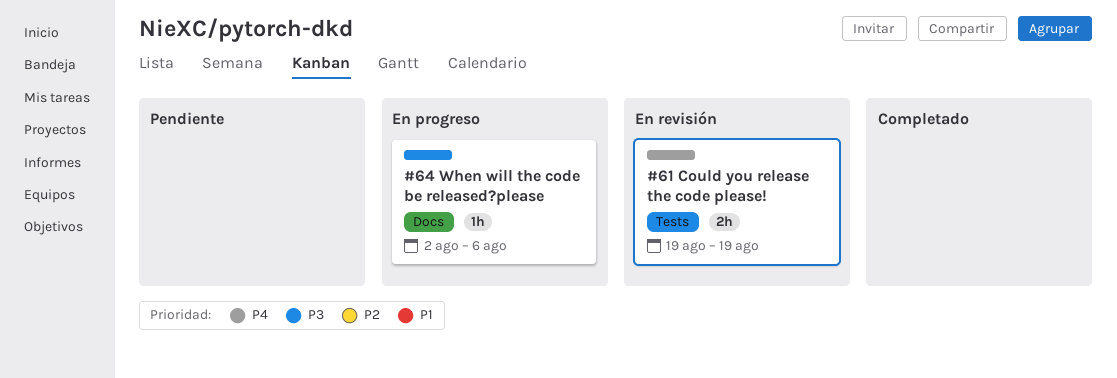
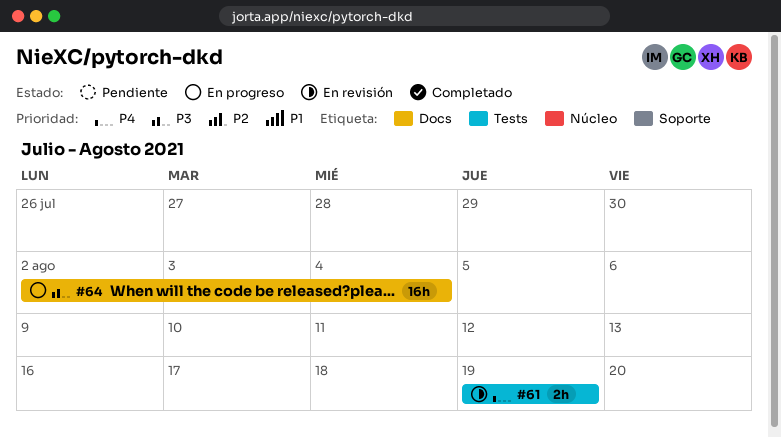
#64, estimate: 1h -> 16h
#64, due: Aug 6 -> Aug 4

